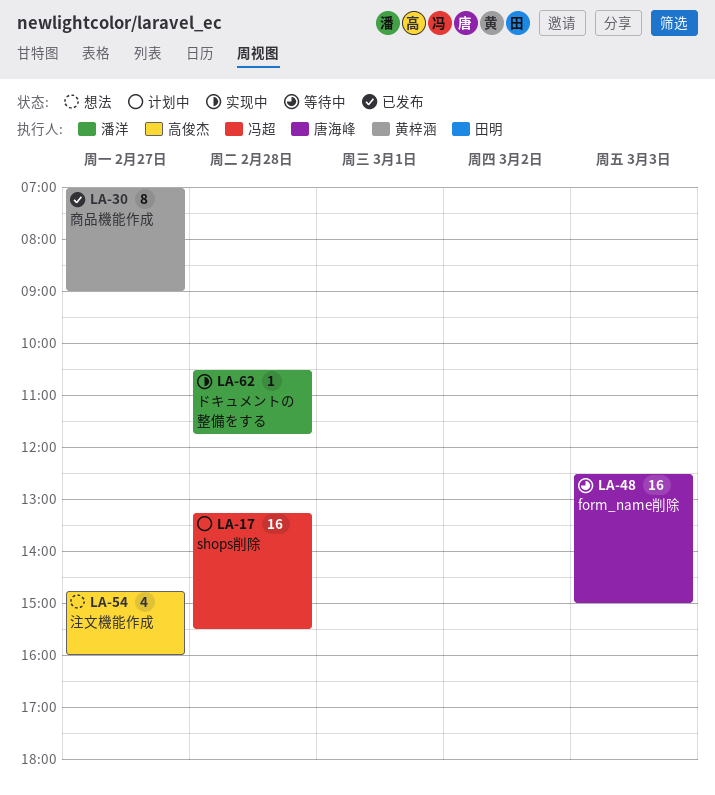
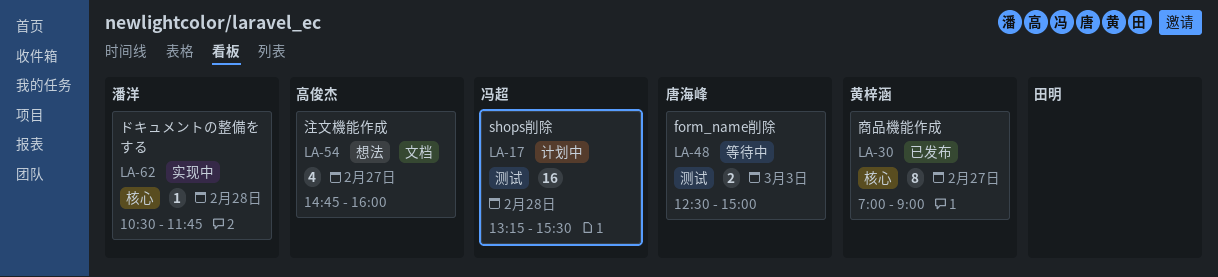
LA-48, estimate: 16 -> 2

